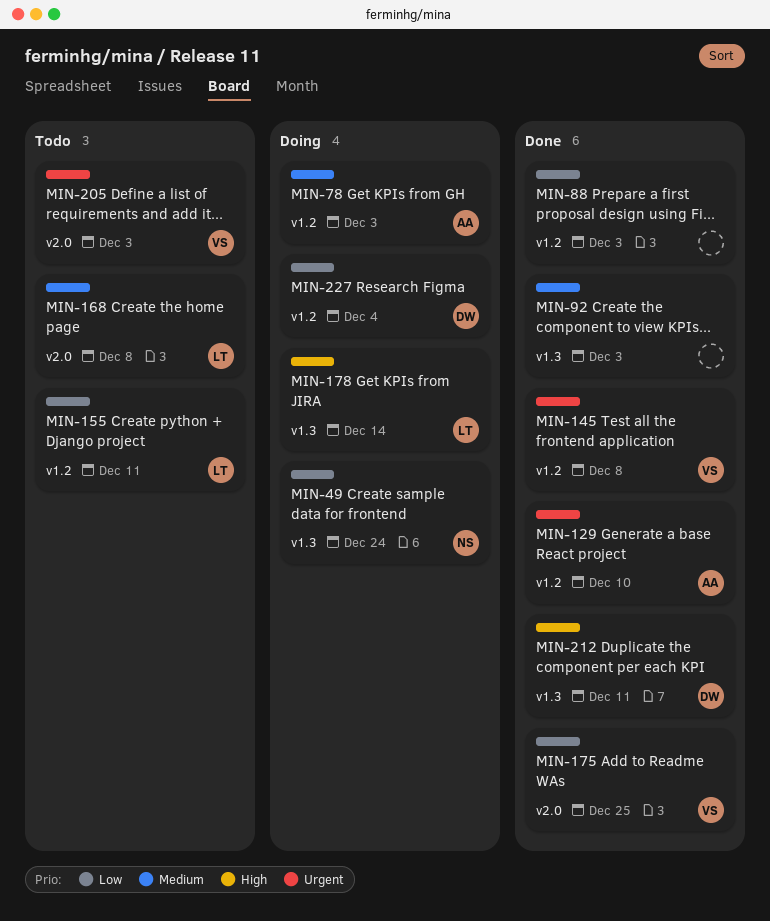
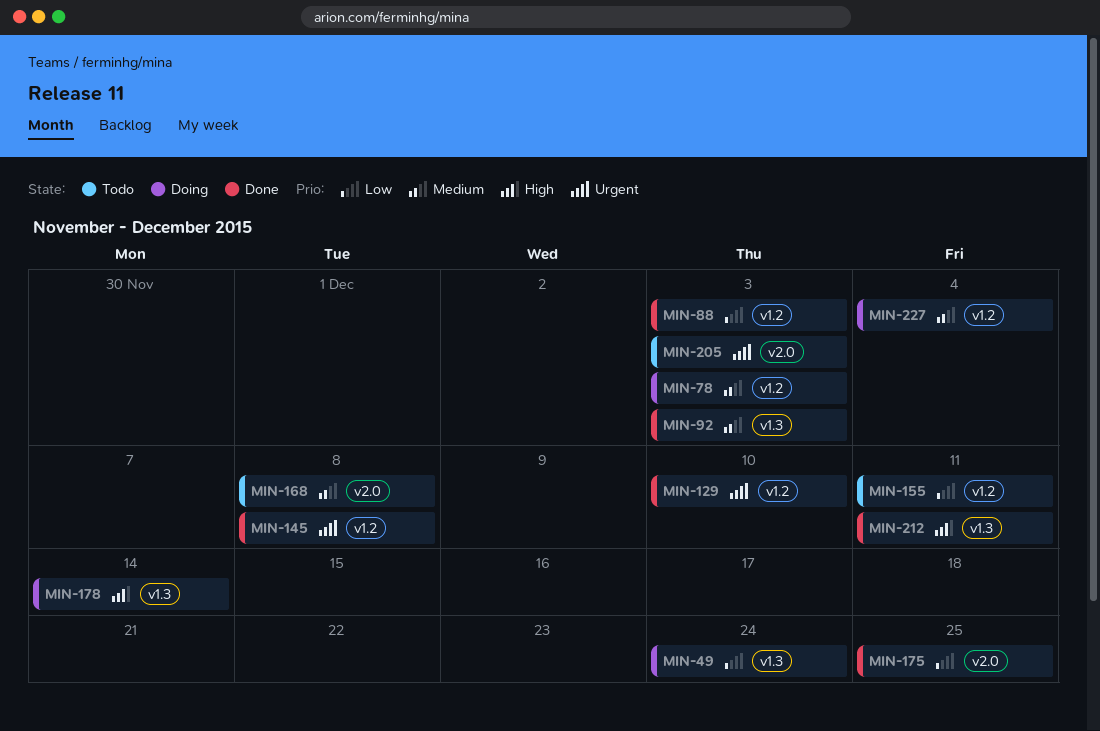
MIN-227, priority: Low -> Medium

